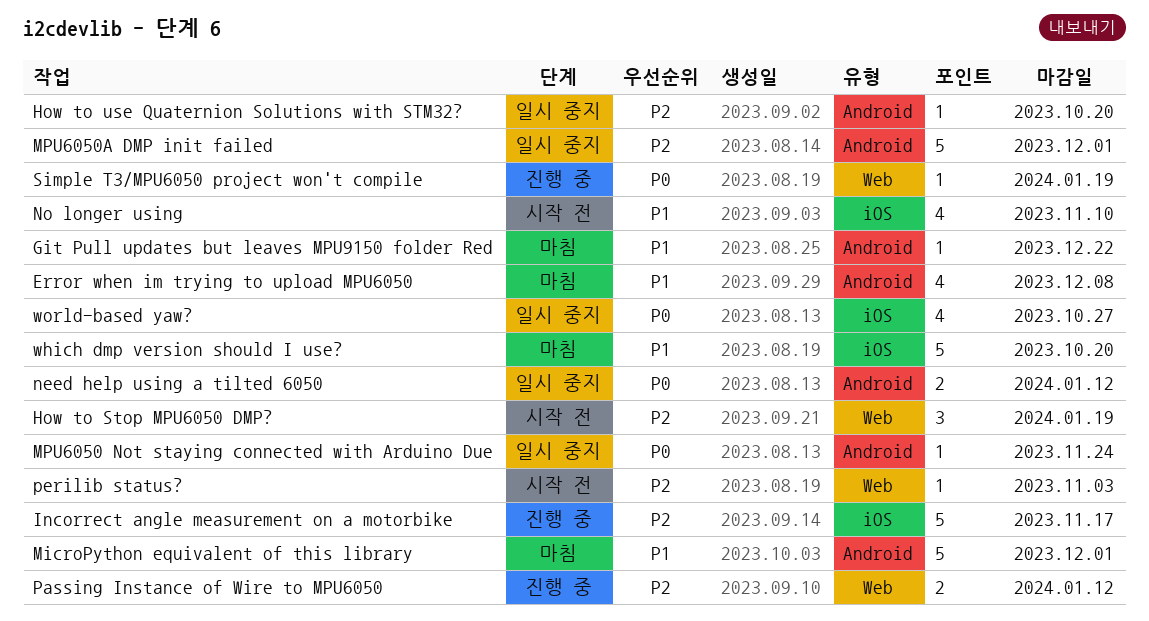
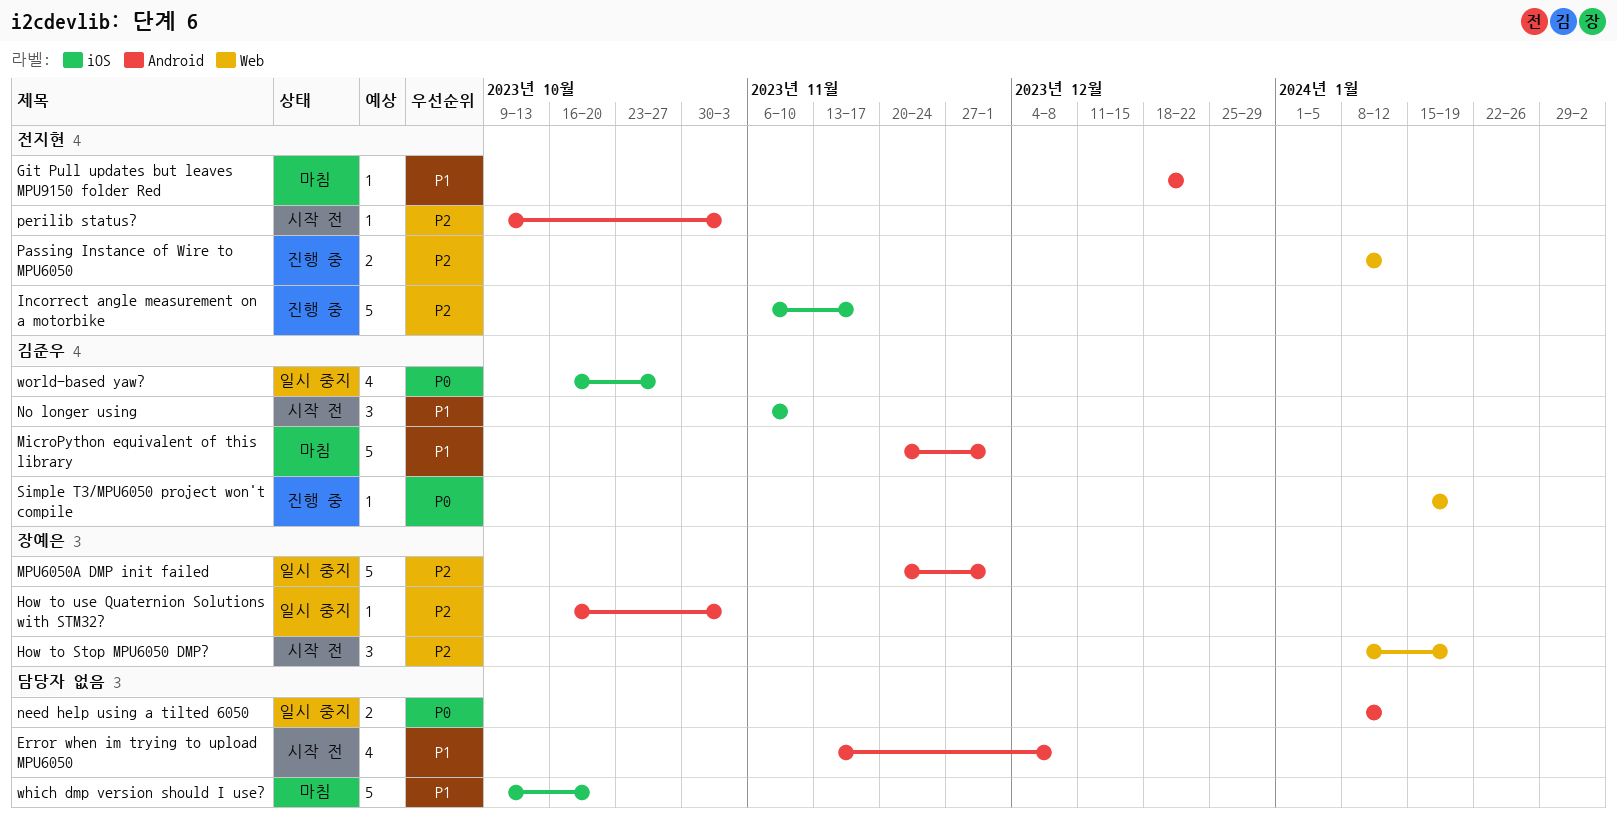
Error when im trying to upload MPU6050, status: 마침 -> 시작 전
How to use Quaternion Solutions with STM32?, due: Oct 20 -> Nov 3
MPU6050 Not staying connected with Arduino Due: present -> none
No longer using, estimate: 4 -> 3
perilib status?, label: Web -> Android

